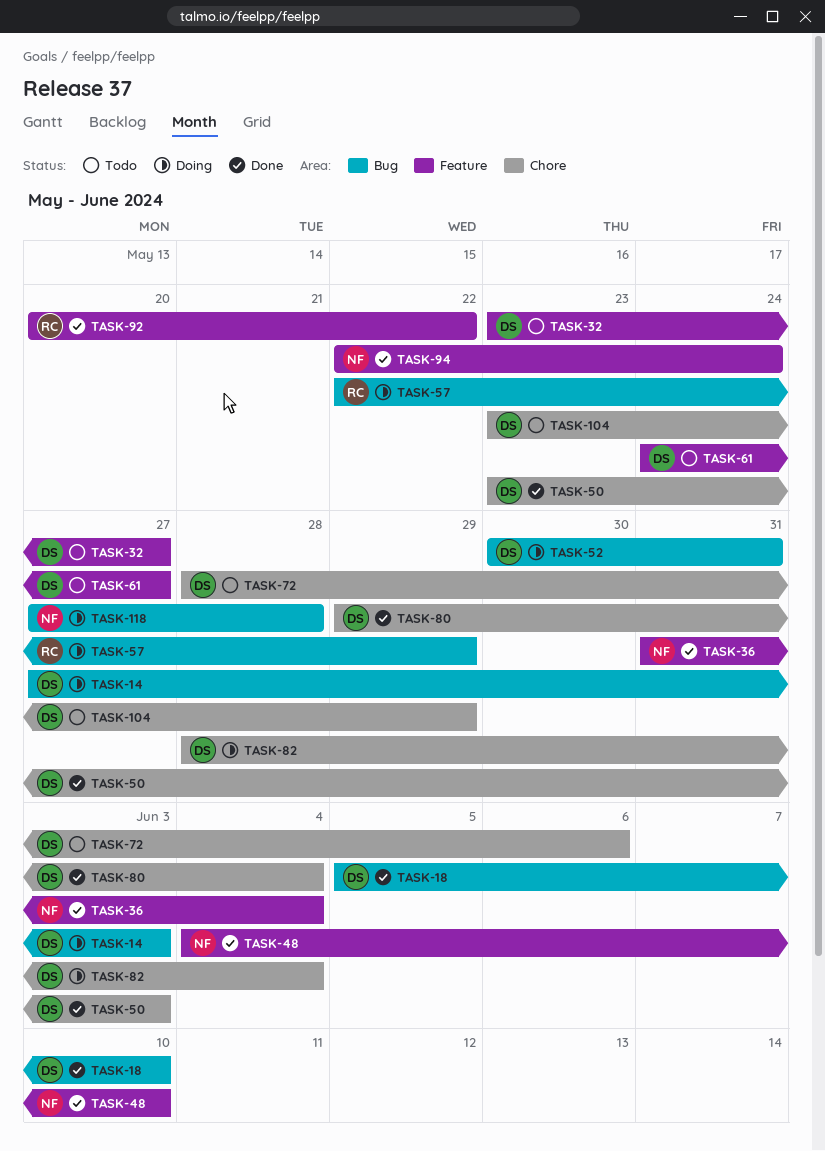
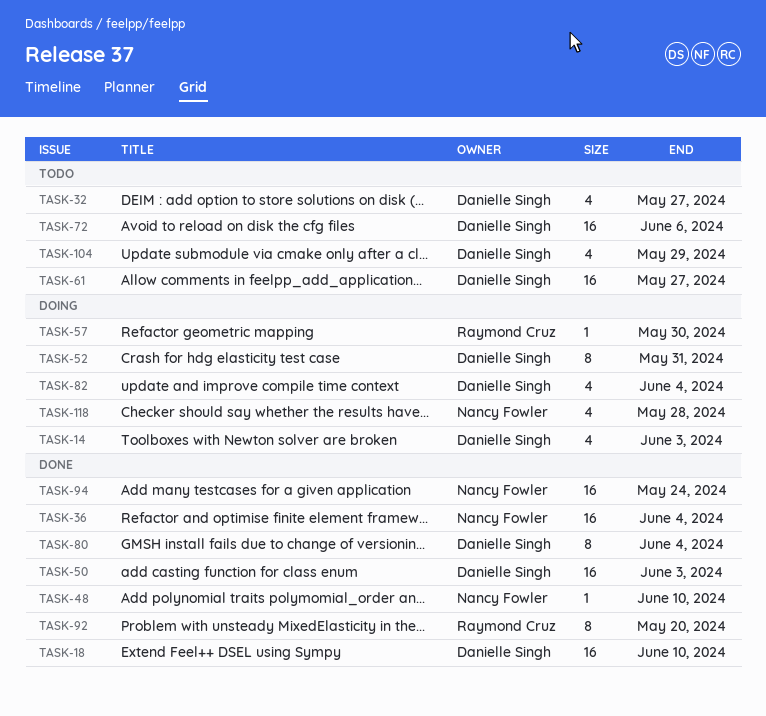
TASK-57, due: May 29 -> May 30
TASK-92, due: May 22 -> May 20

